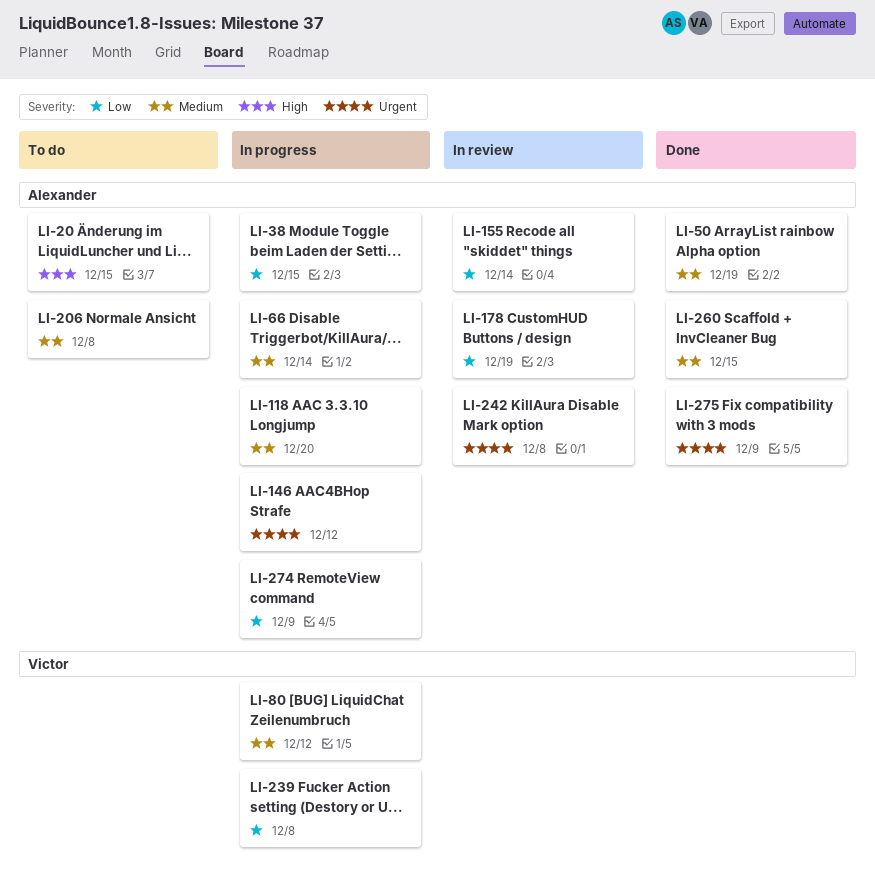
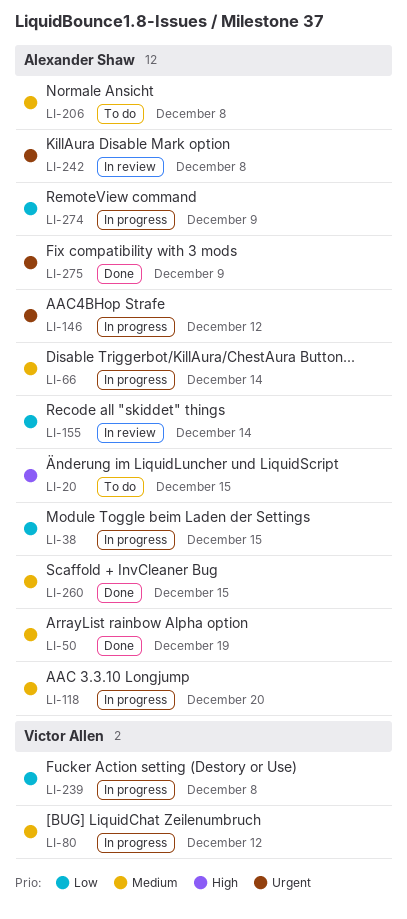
LI-178: present -> none

